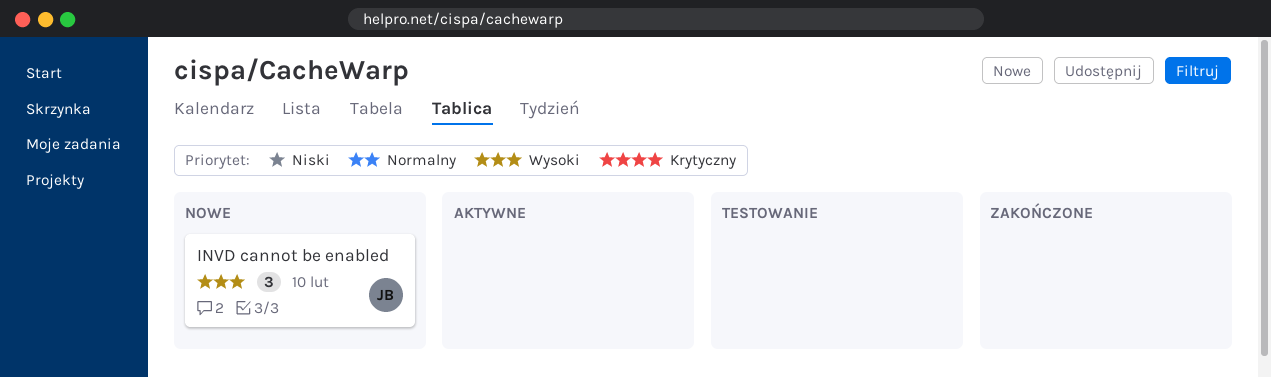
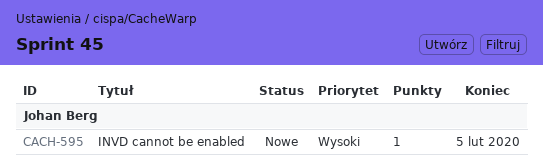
INVD cannot be enabled, estimate: 3 -> 1
INVD cannot be enabled, due: Feb 10 -> Feb 5

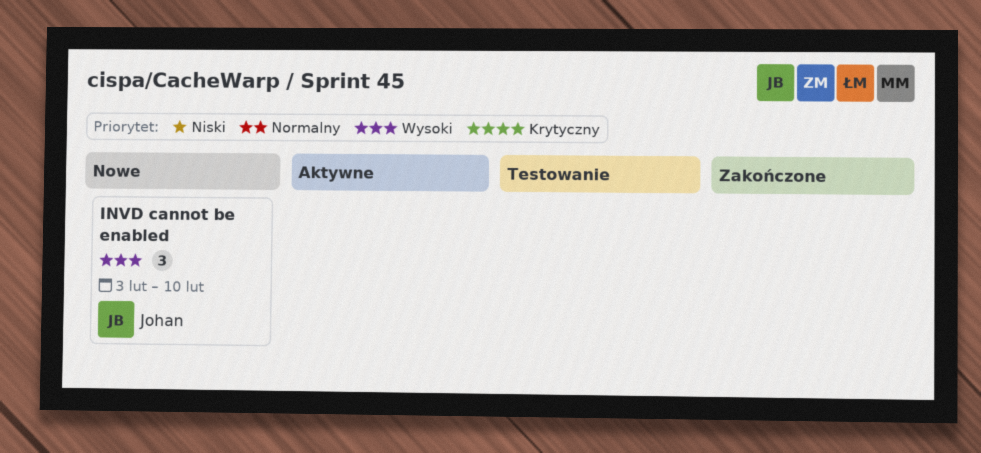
INVD cannot be enabled, estimate: 1 -> 3
INVD cannot be enabled, due: Feb 5 -> Feb 10

